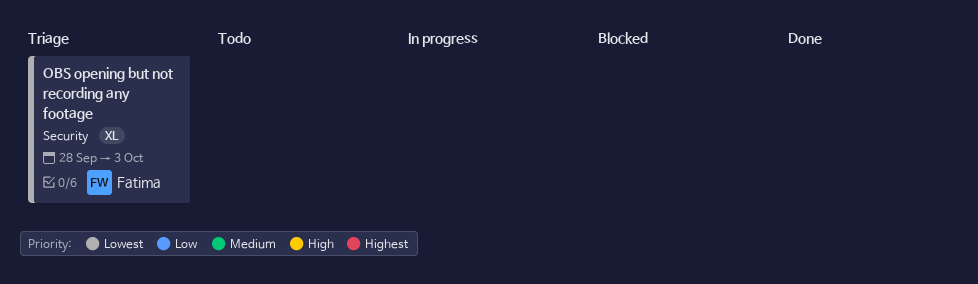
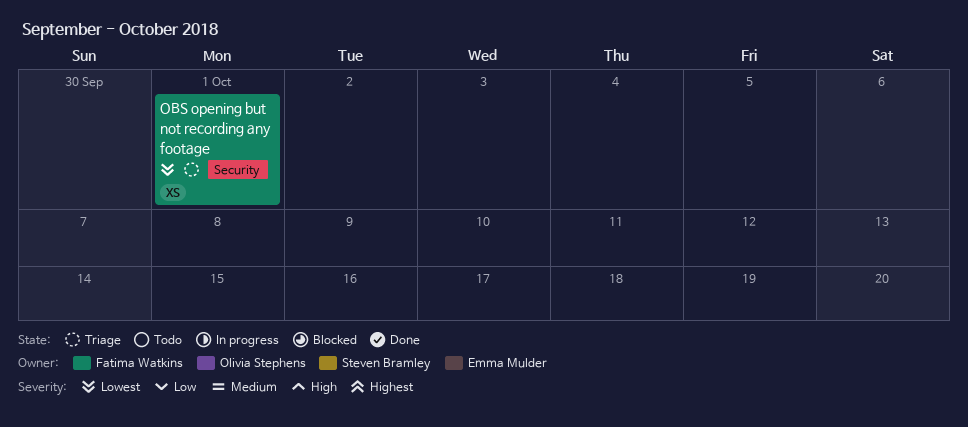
OBS opening but not recording any footage, estimate: XL -> XS
OBS opening but not recording any footage, due: Oct 3 -> Oct 1

